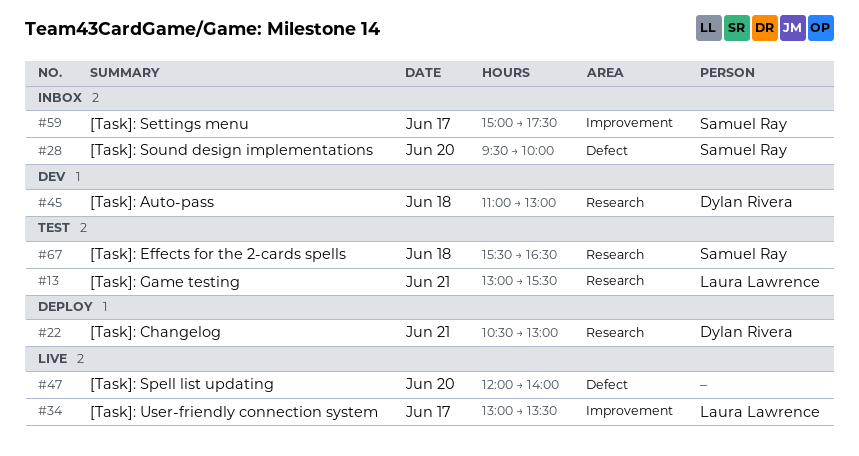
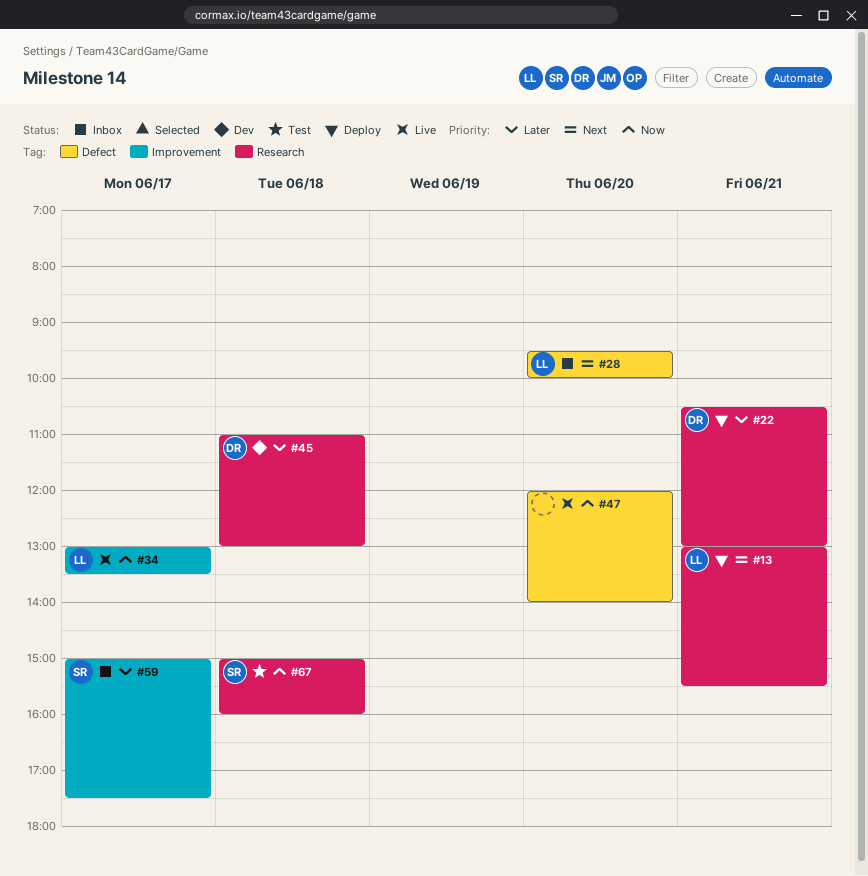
#13, status: Test -> Deploy
#28, owner: Samuel Ray -> Laura Lawrence
#67, begins: 15:30 -> 15:00
#67, ends: 16:30 -> 16:00

